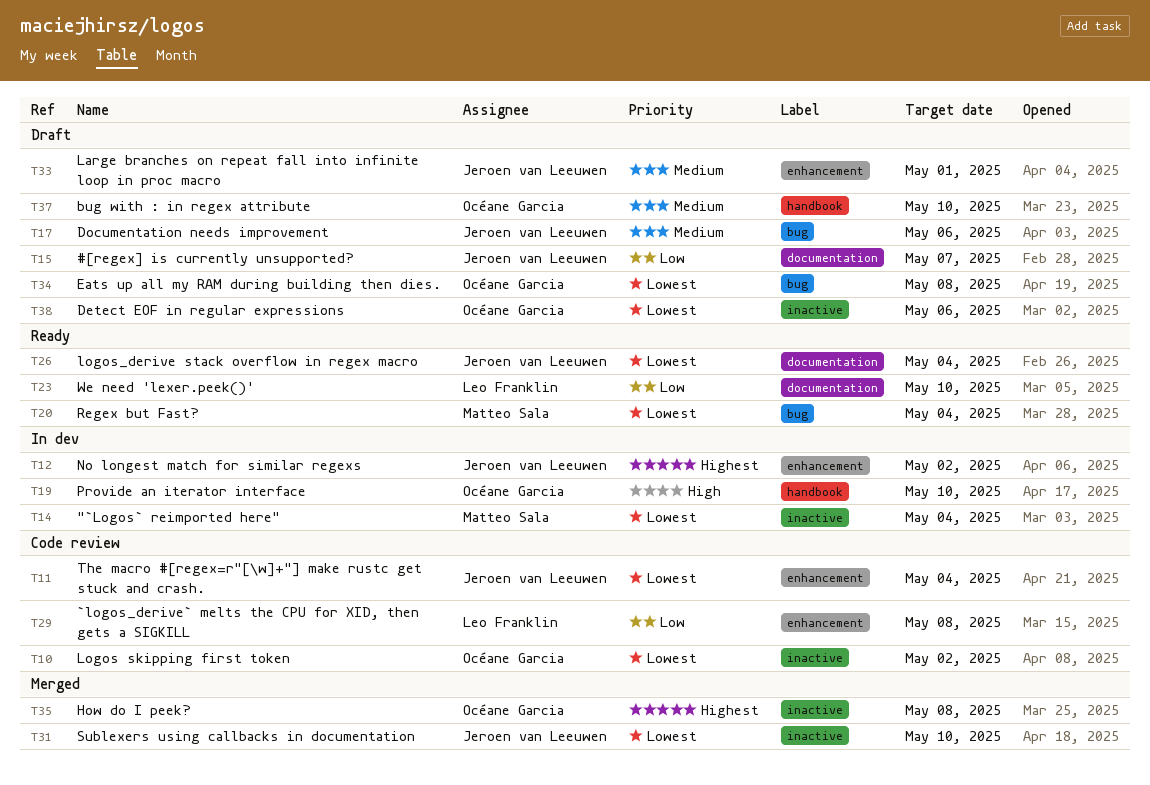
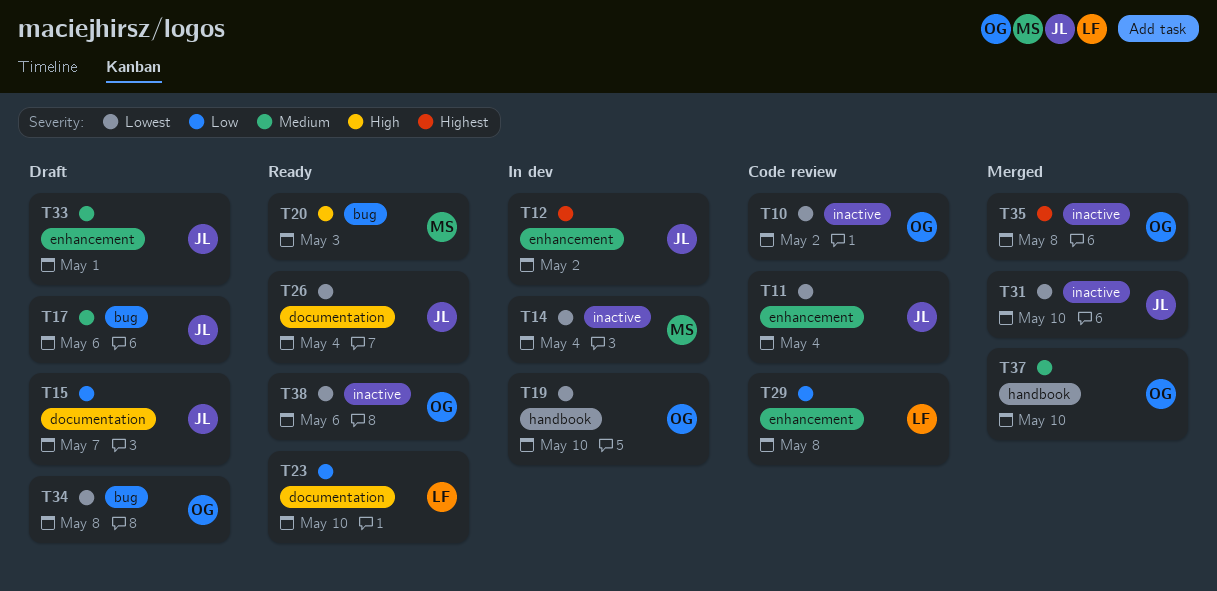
T19, priority: High -> Lowest
T20, priority: Lowest -> High
T20, due: May 4 -> May 3
T37, status: Draft -> Merged
T38, status: Draft -> Ready

